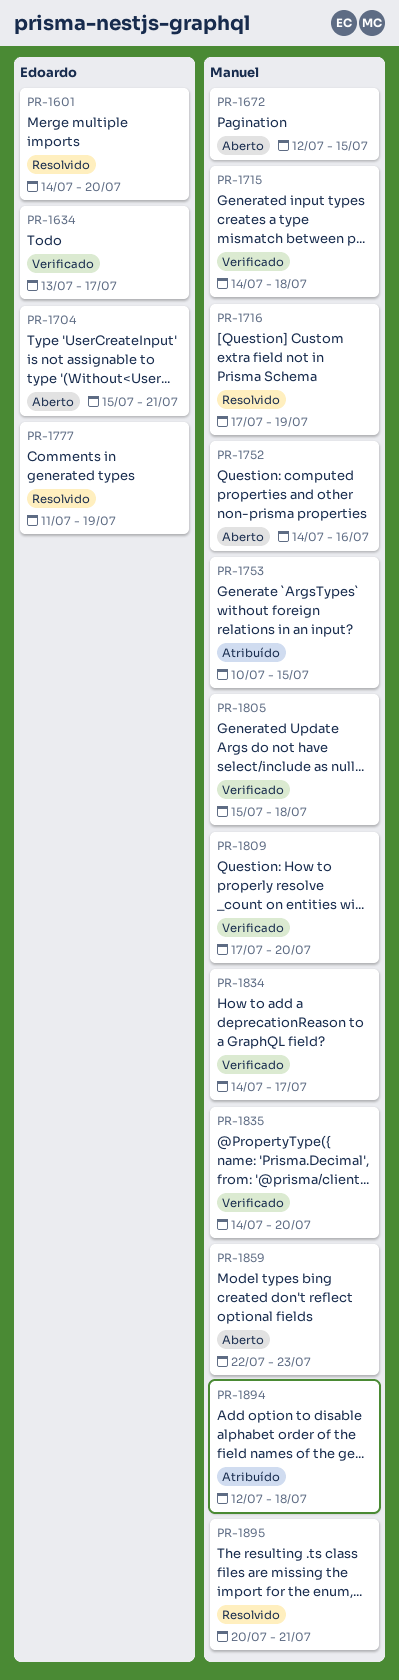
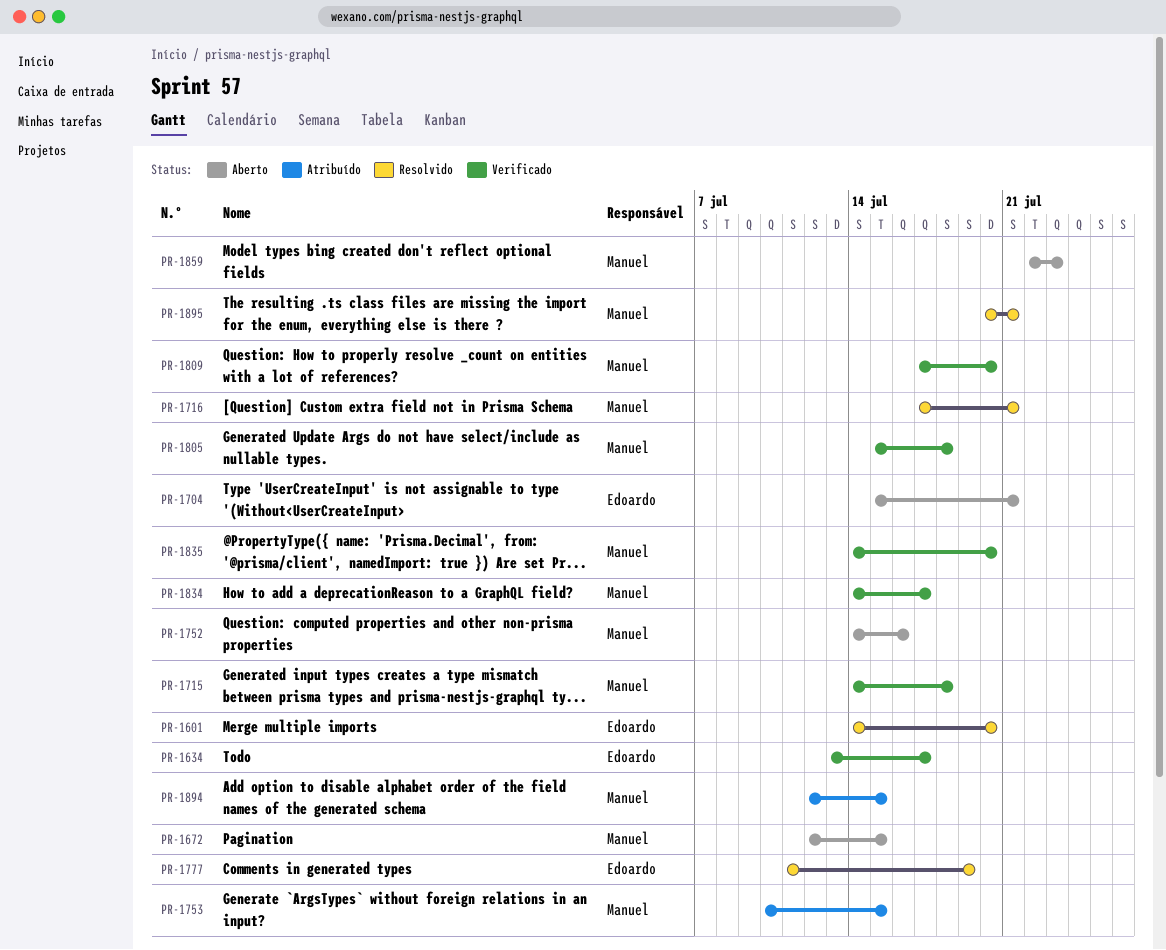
PR-1716, due: Jul 19 -> Jul 21
PR-1894, due: Jul 18 -> Jul 15

